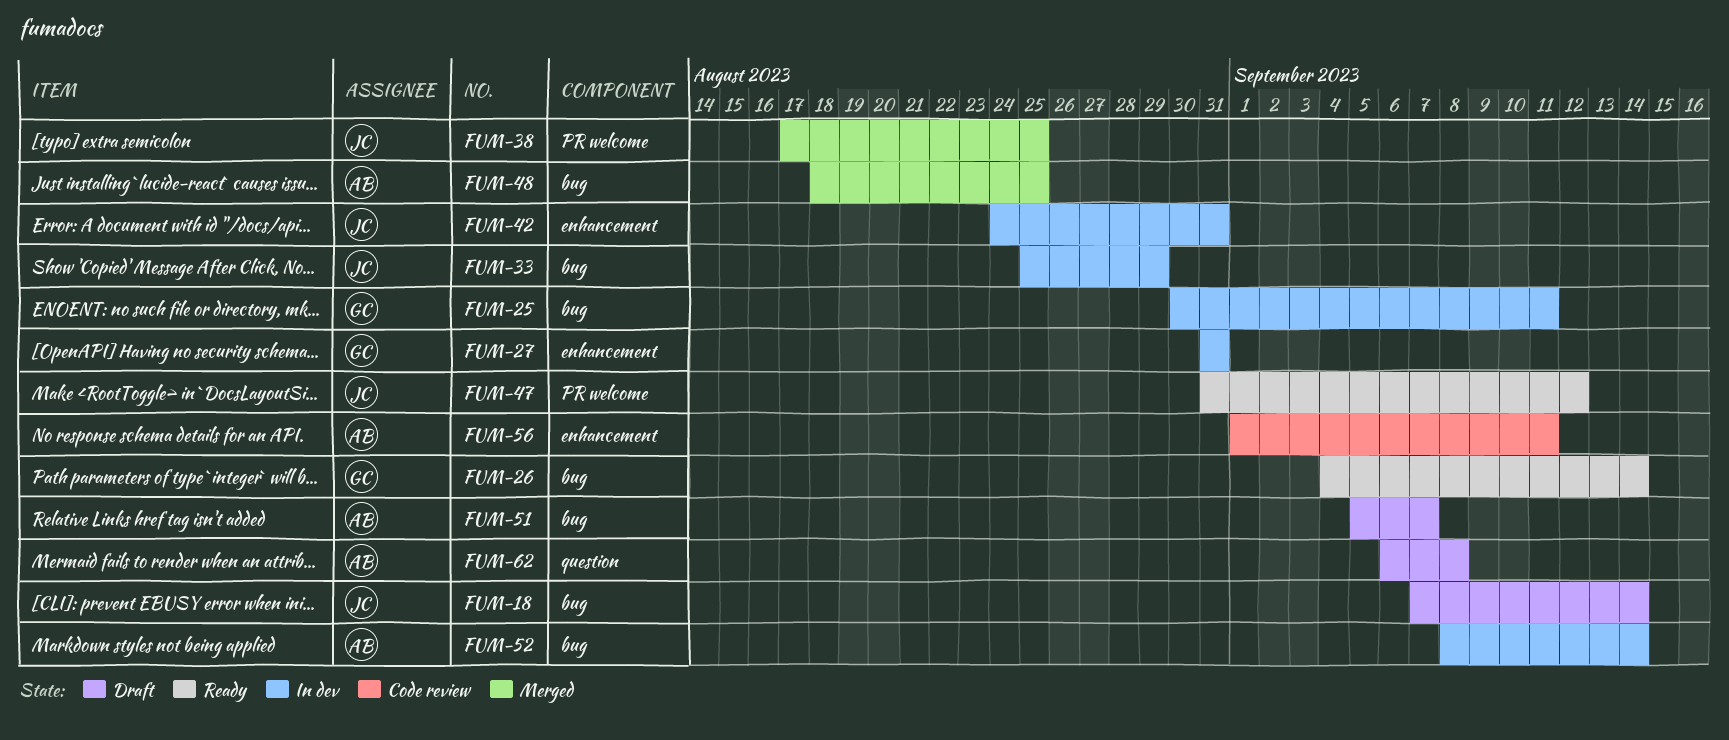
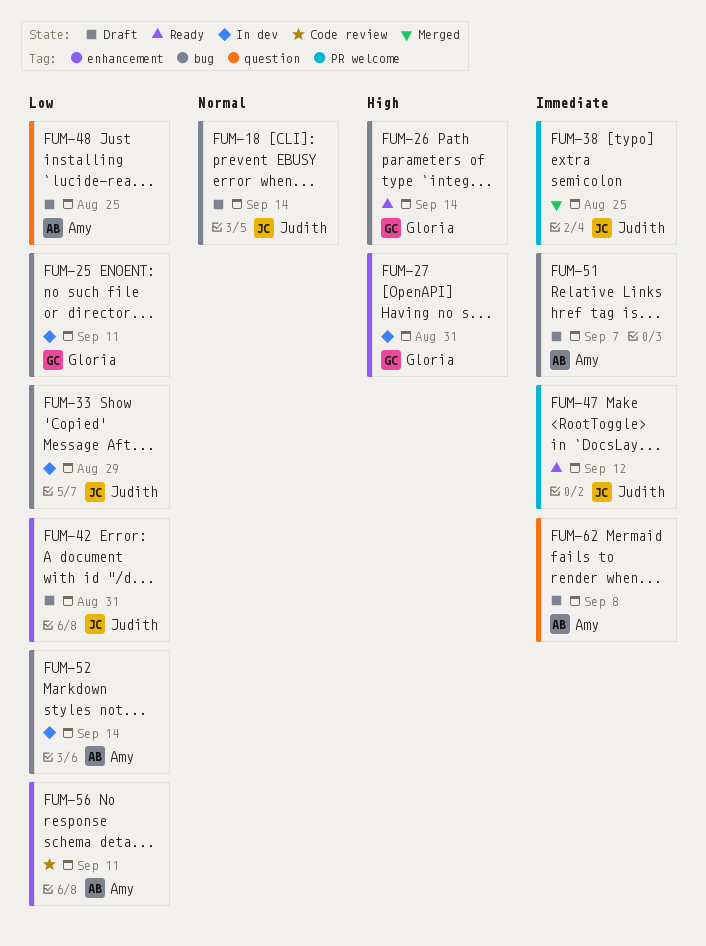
FUM-42, status: In dev -> Draft
FUM-48, status: Merged -> Draft
FUM-48, label: bug -> question

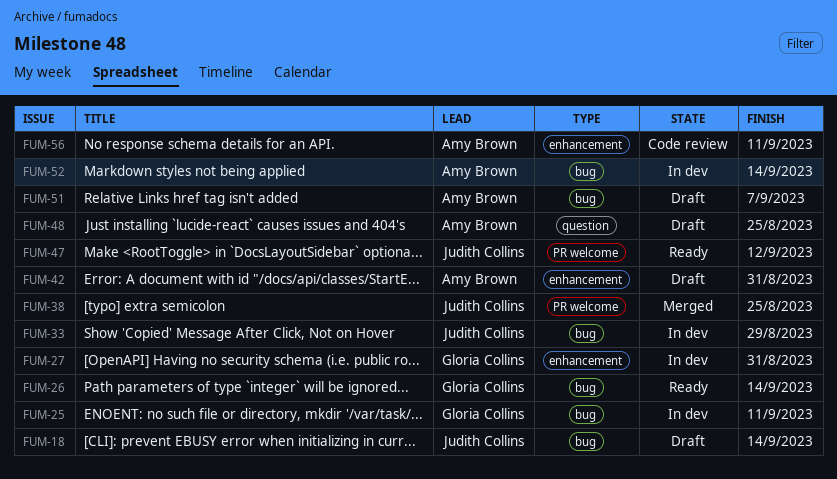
FUM-42, owner: Judith Collins -> Amy Brown
FUM-62: present -> none

